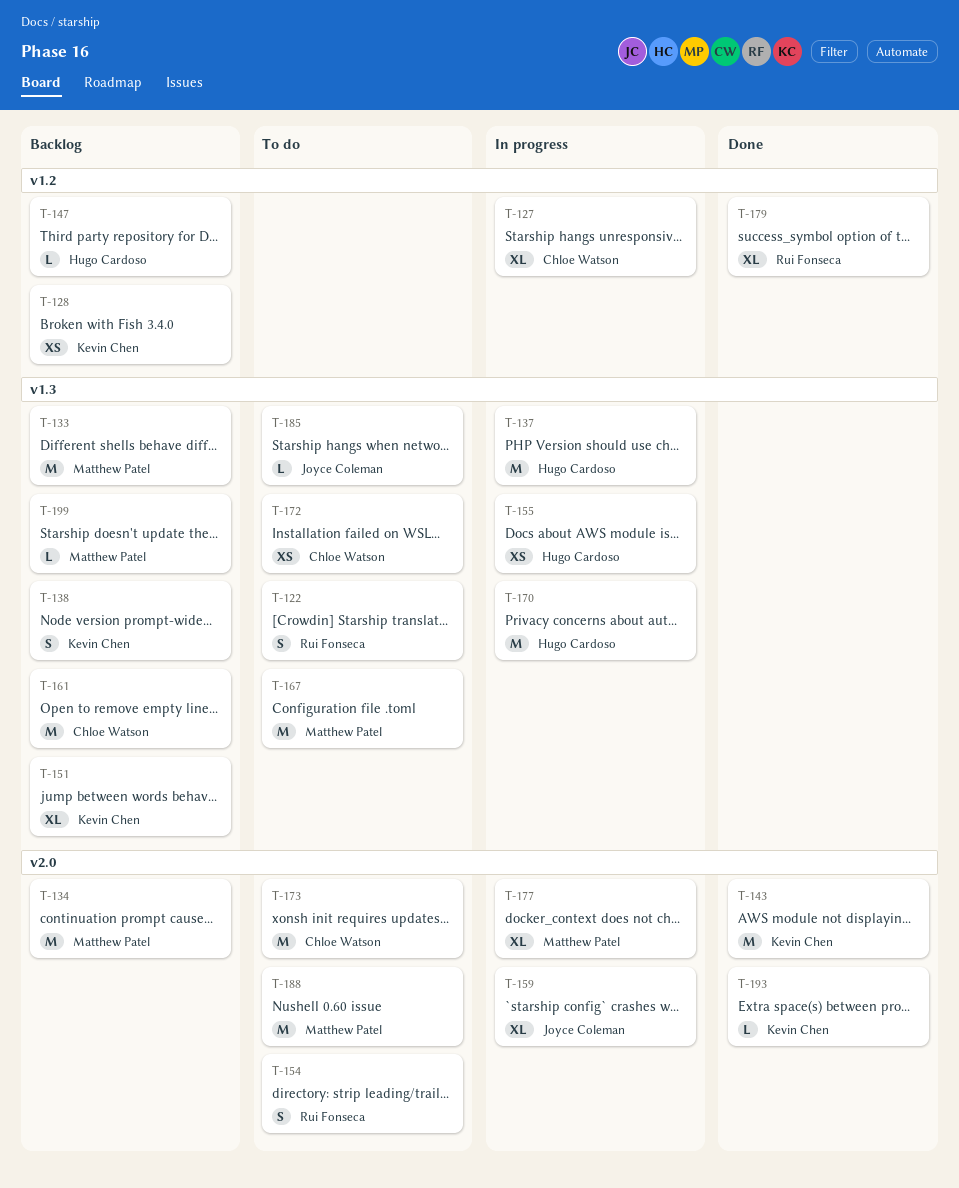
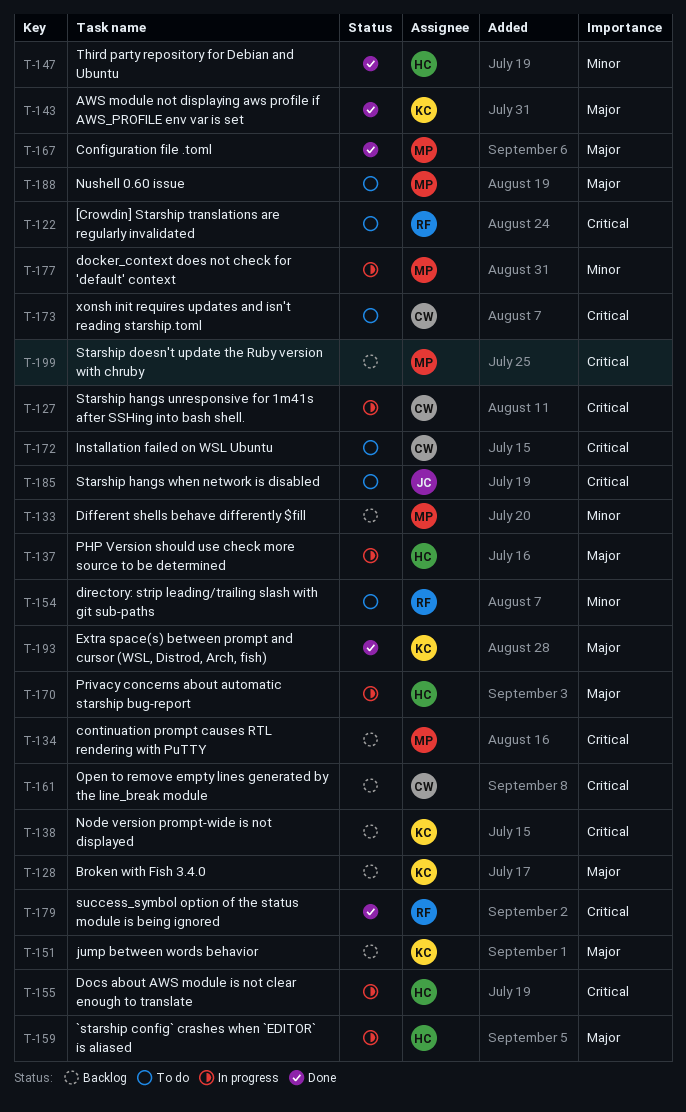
T-147, status: Backlog -> Done
T-159, owner: Joyce Coleman -> Hugo Cardoso
T-167, status: To do -> Done

